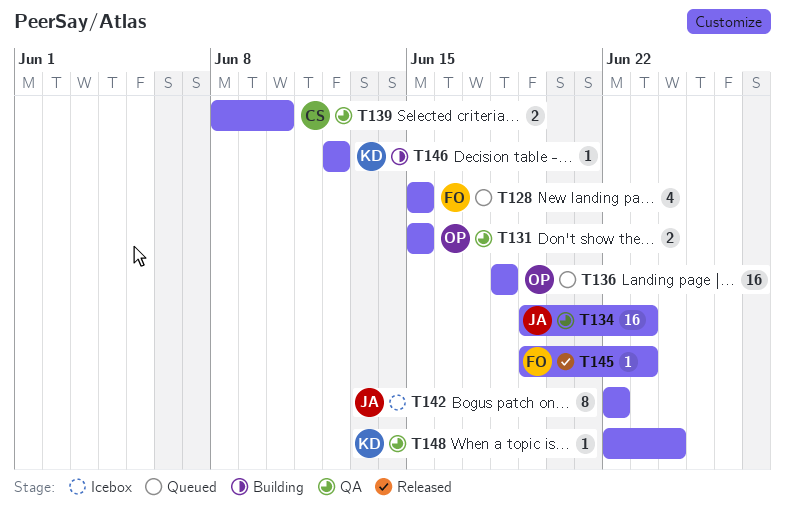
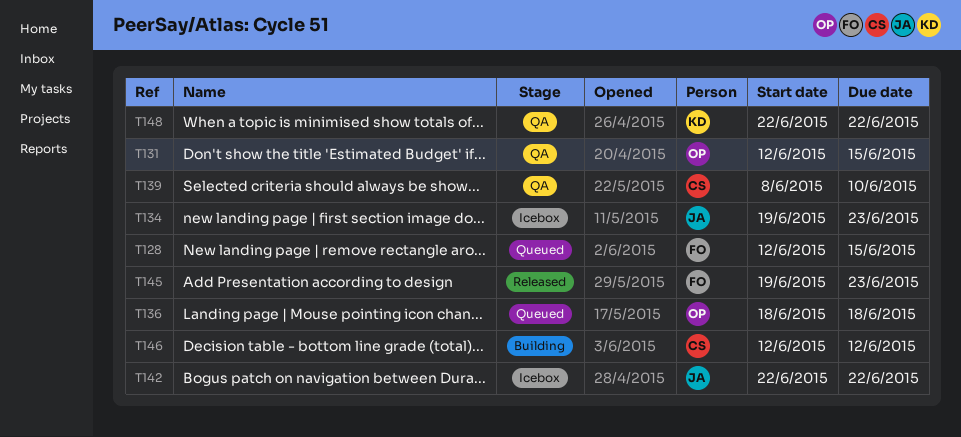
T128, start: Jun 15 -> Jun 12
T131, start: Jun 15 -> Jun 12
T134, status: QA -> Icebox
T146, owner: KD -> CS
T148, due: Jun 24 -> Jun 22

